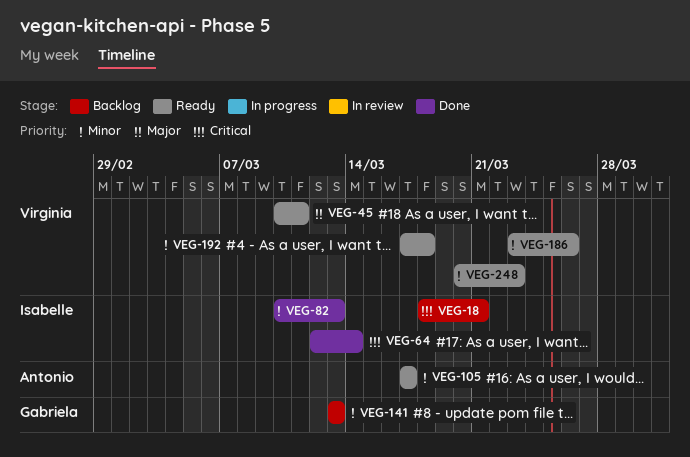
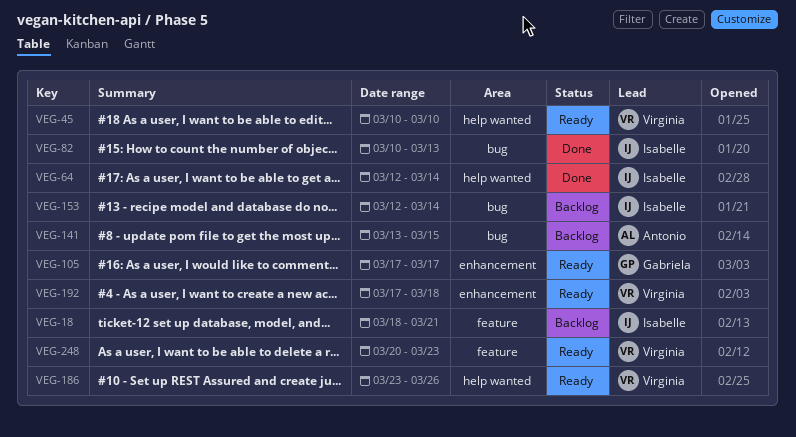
VEG-45, due: Mar 11 -> Mar 10
VEG-105, owner: Antonio -> Gabriela
VEG-141, owner: Gabriela -> Antonio
VEG-141, due: Mar 13 -> Mar 15
VEG-153: none -> present

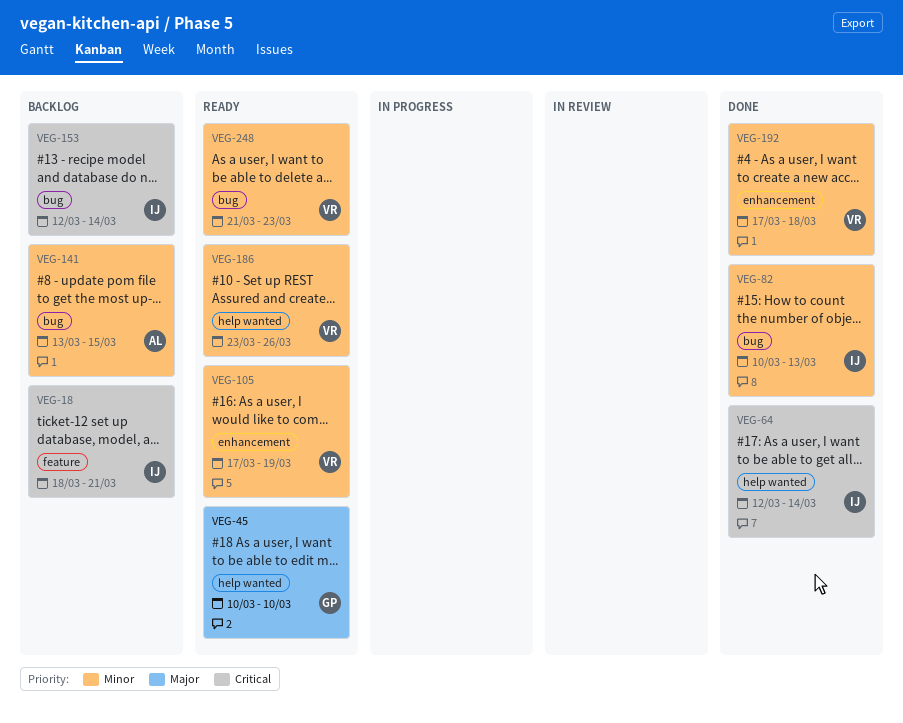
VEG-45, owner: Virginia -> Gabriela
VEG-105, owner: Gabriela -> Virginia
VEG-105, due: Mar 17 -> Mar 19
VEG-192, status: Ready -> Done
VEG-248, label: feature -> bug
VEG-248, start: Mar 20 -> Mar 21

